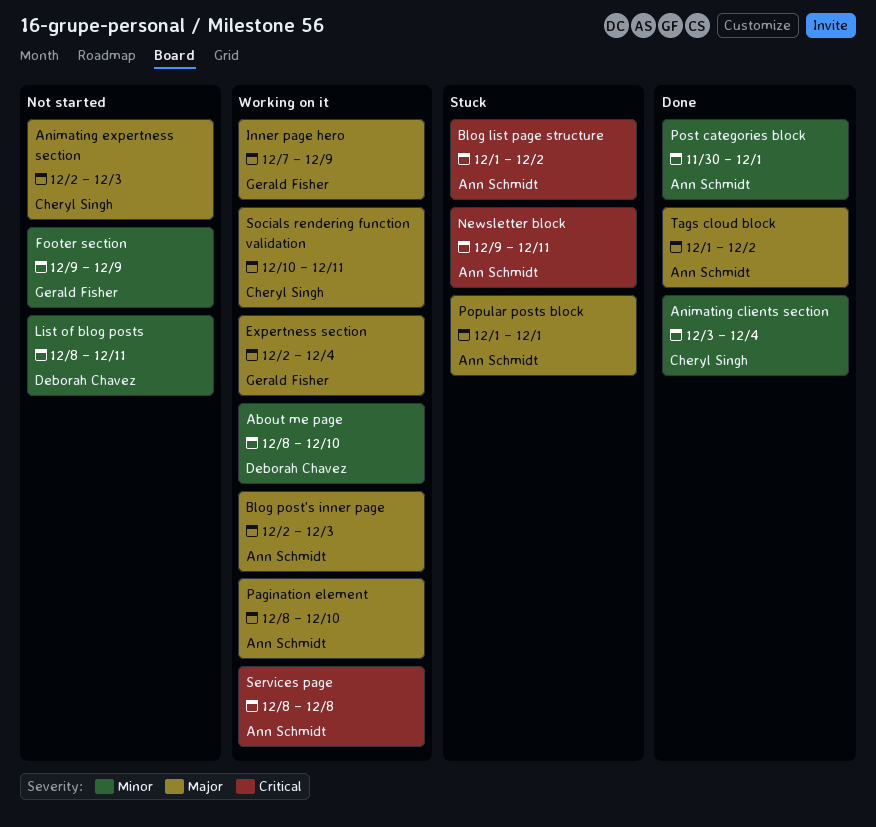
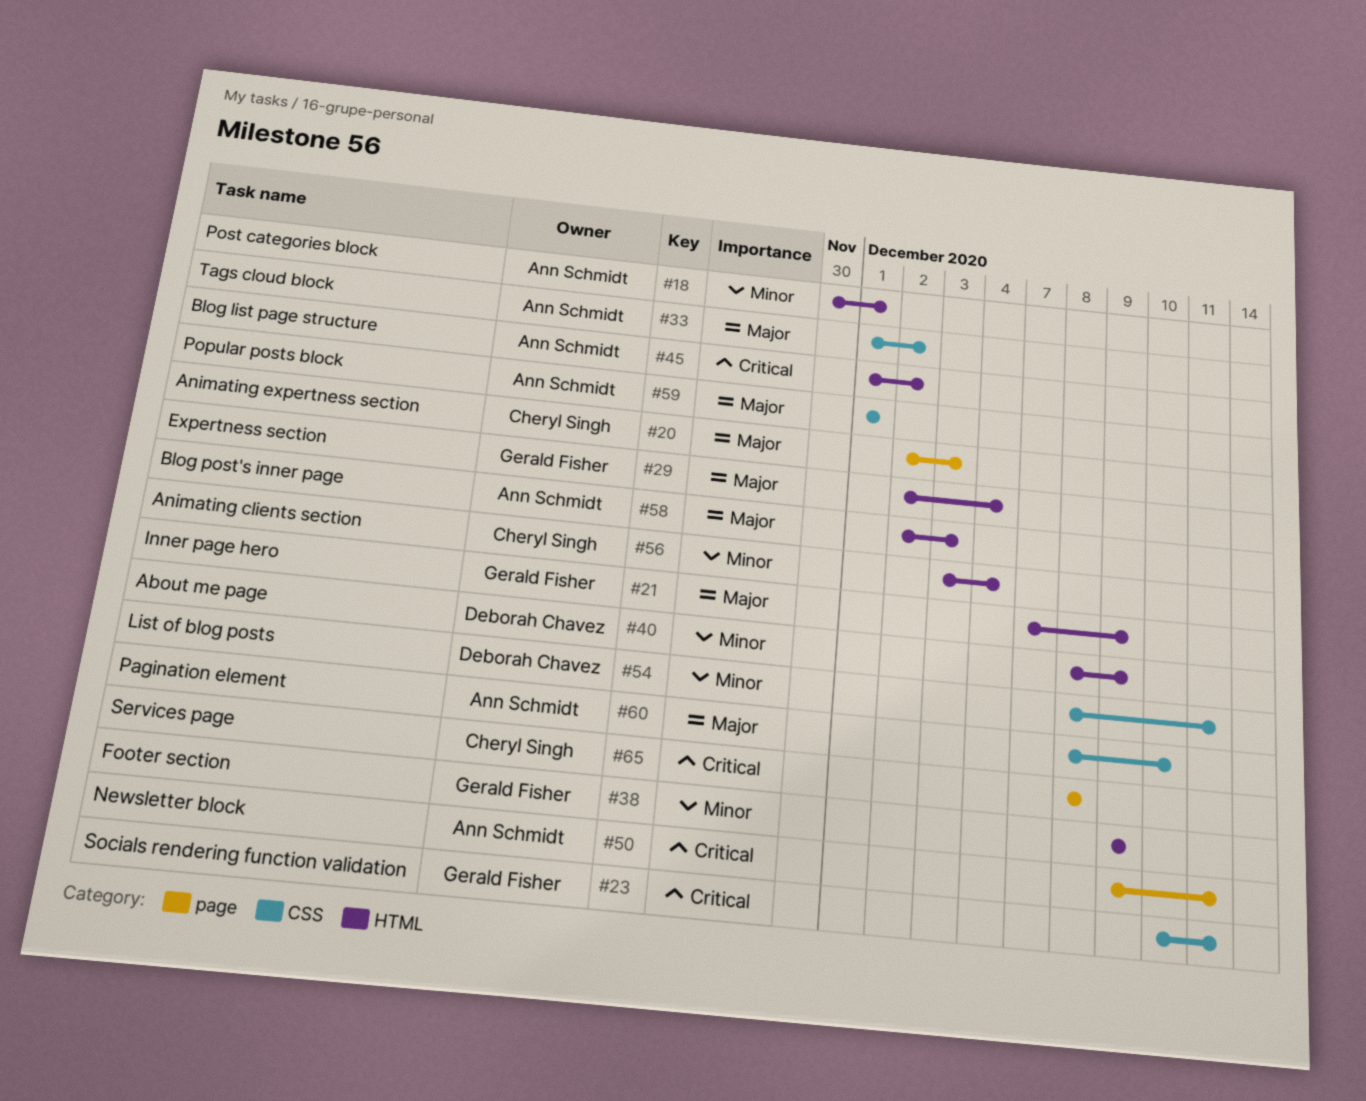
About me page, due: Dec 10 -> Dec 9
Services page, owner: Ann Schmidt -> Cheryl Singh
Socials rendering function validation, owner: Cheryl Singh -> Gerald Fisher
Socials rendering function validation, priority: Major -> Critical

